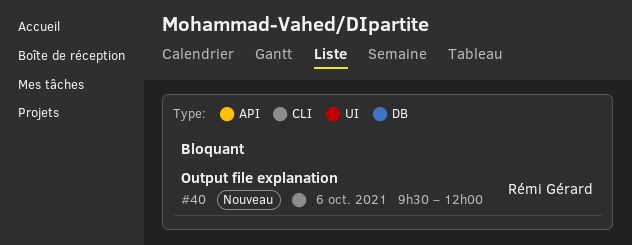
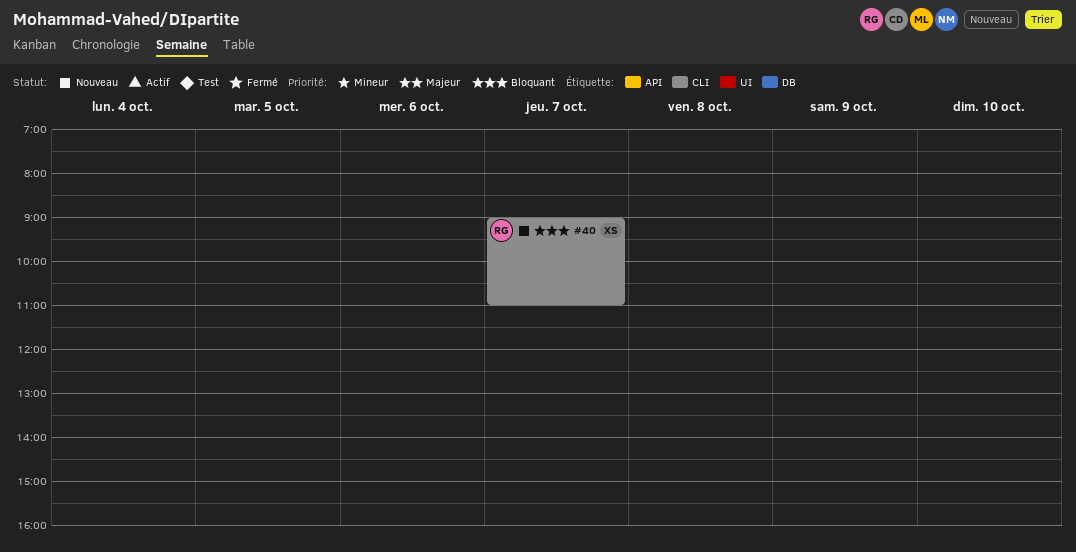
#40, day: Oct 6 -> Oct 7
#40, begins: 09:30 -> 09:00
#40, ends: 12:00 -> 11:00

